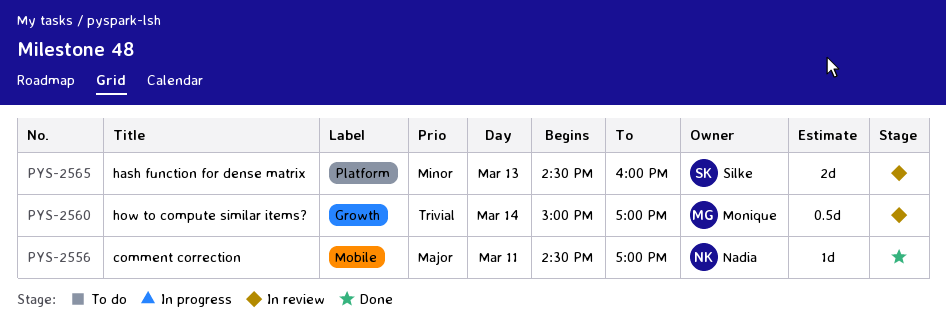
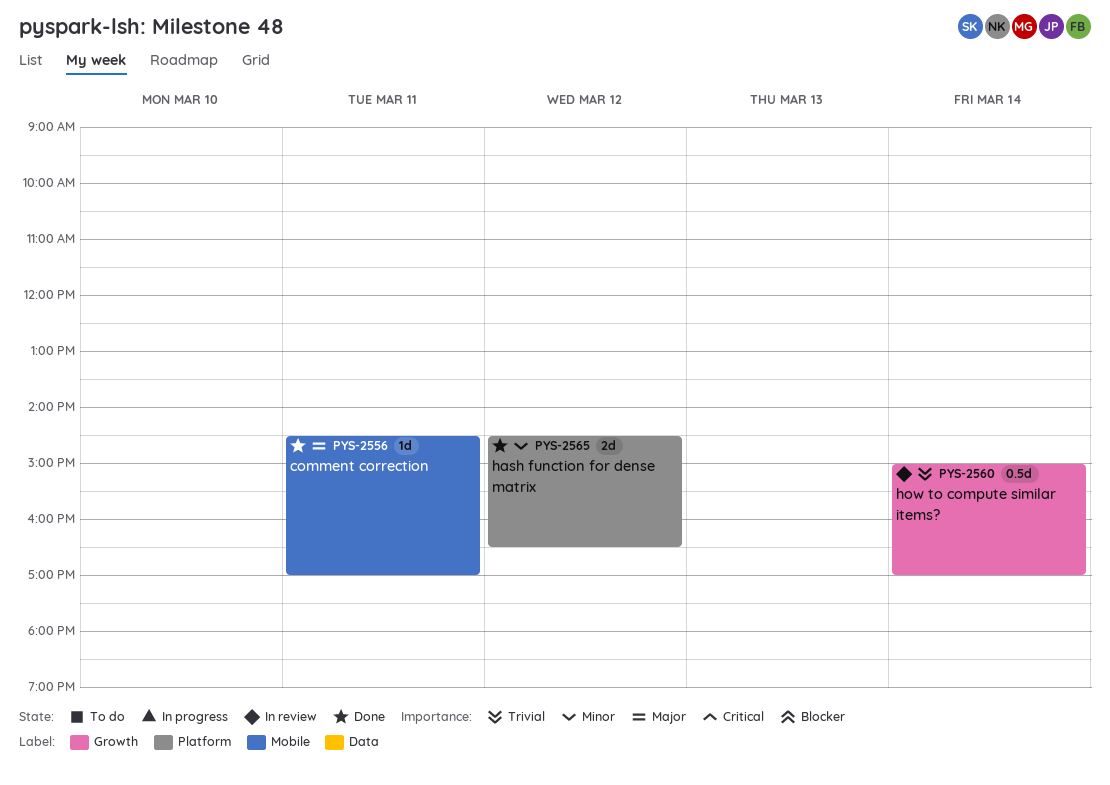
PYS-2565, status: In review -> Done
PYS-2565, day: Mar 13 -> Mar 12
PYS-2565, ends: 16:00 -> 16:30

